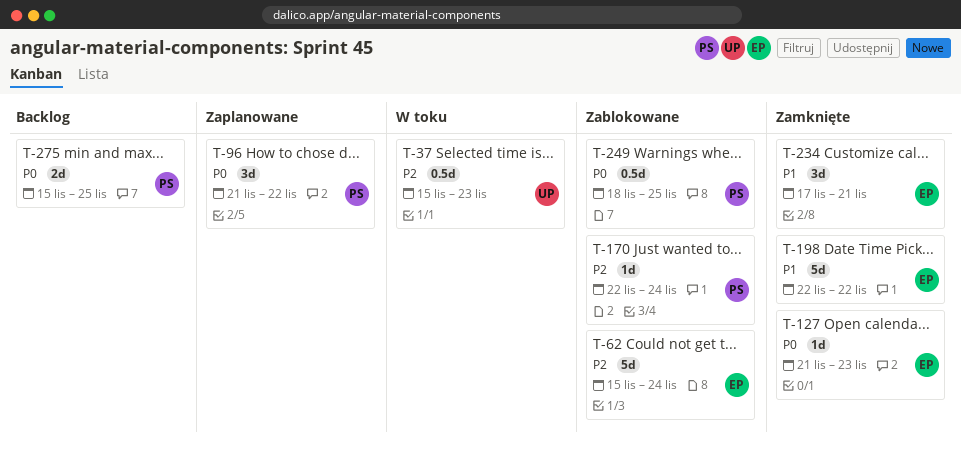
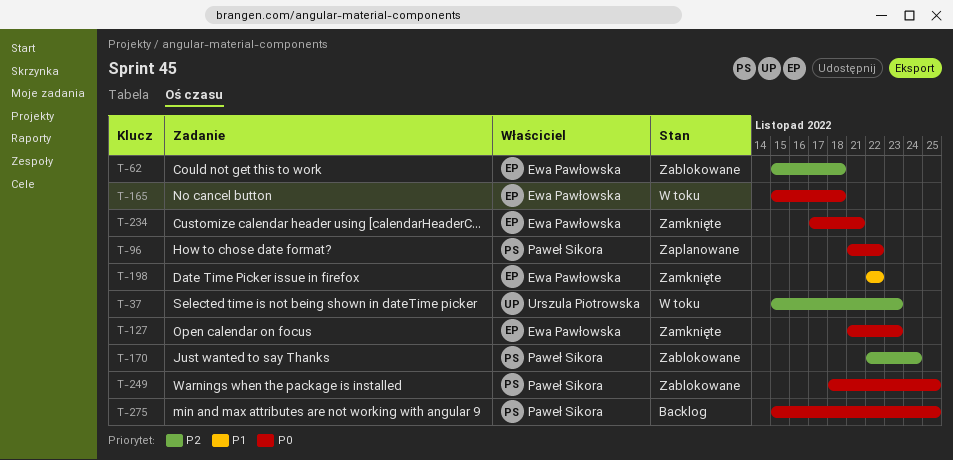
T-62, due: Nov 24 -> Nov 18
T-165: none -> present
T-234, priority: P1 -> P0

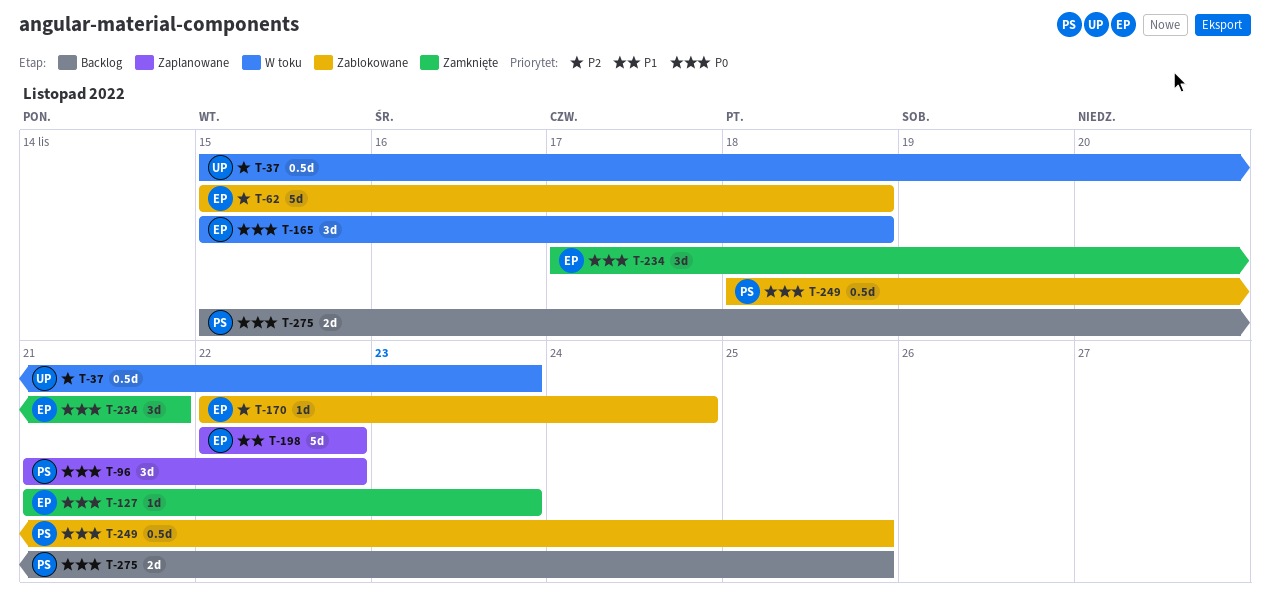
T-170, owner: Paweł Sikora -> Ewa Pawłowska
T-198, status: Zamknięte -> Zaplanowane

